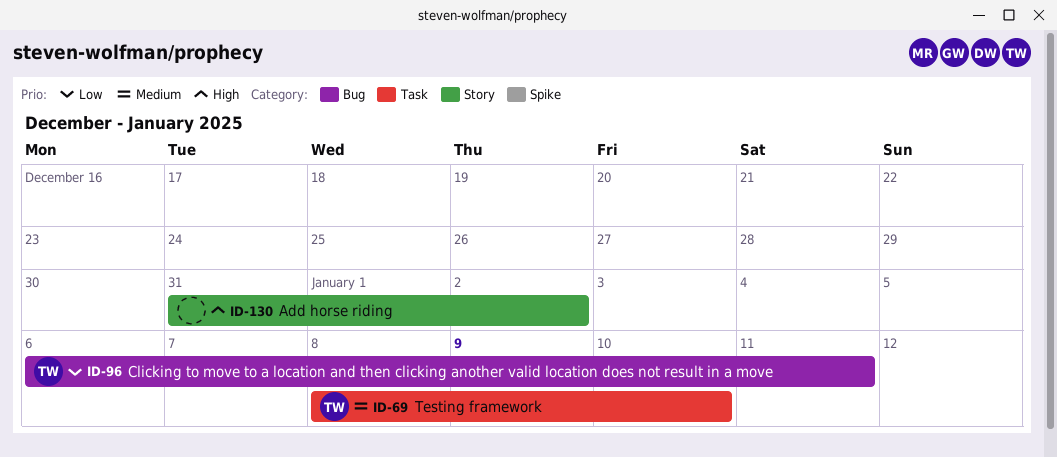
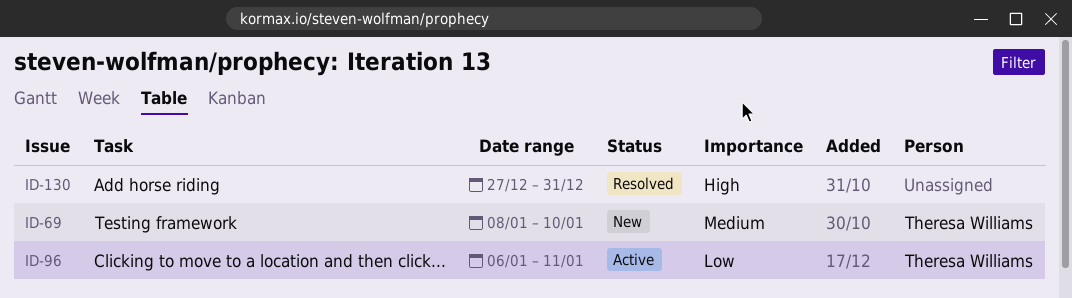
ID-130, start: Dec 31 -> Dec 27
ID-130, due: Jan 2 -> Dec 31

